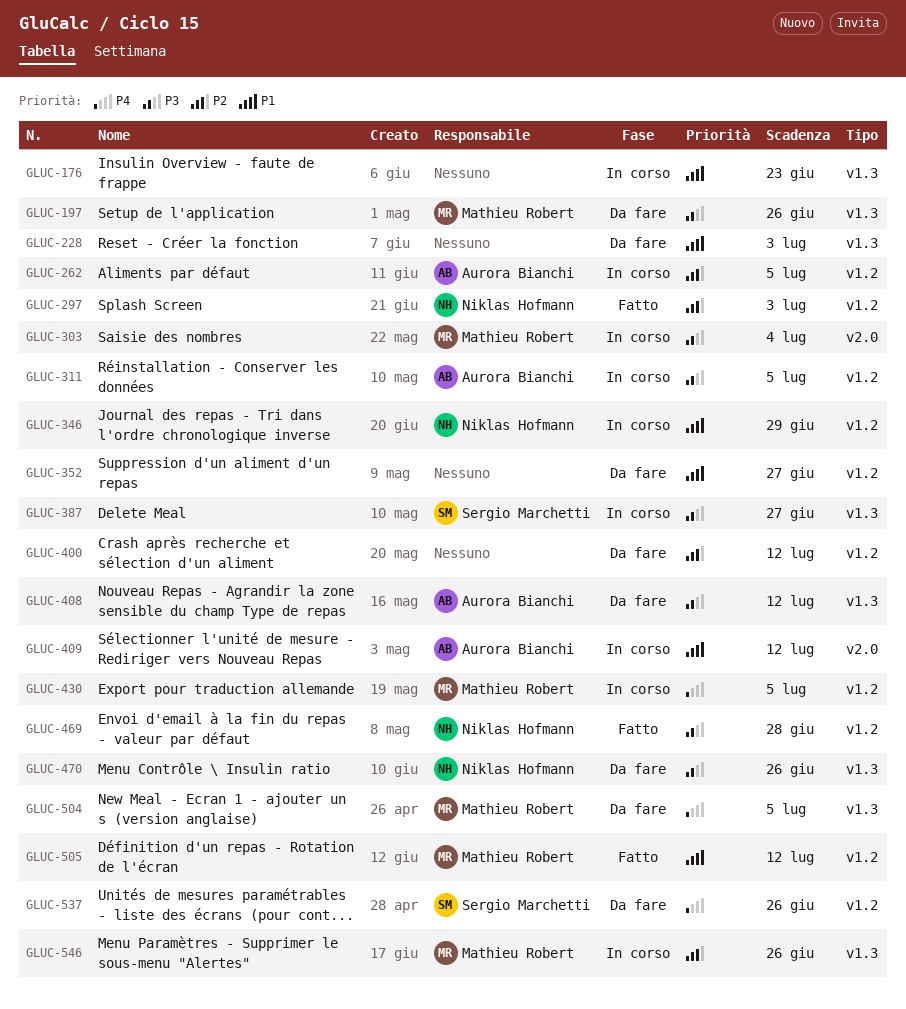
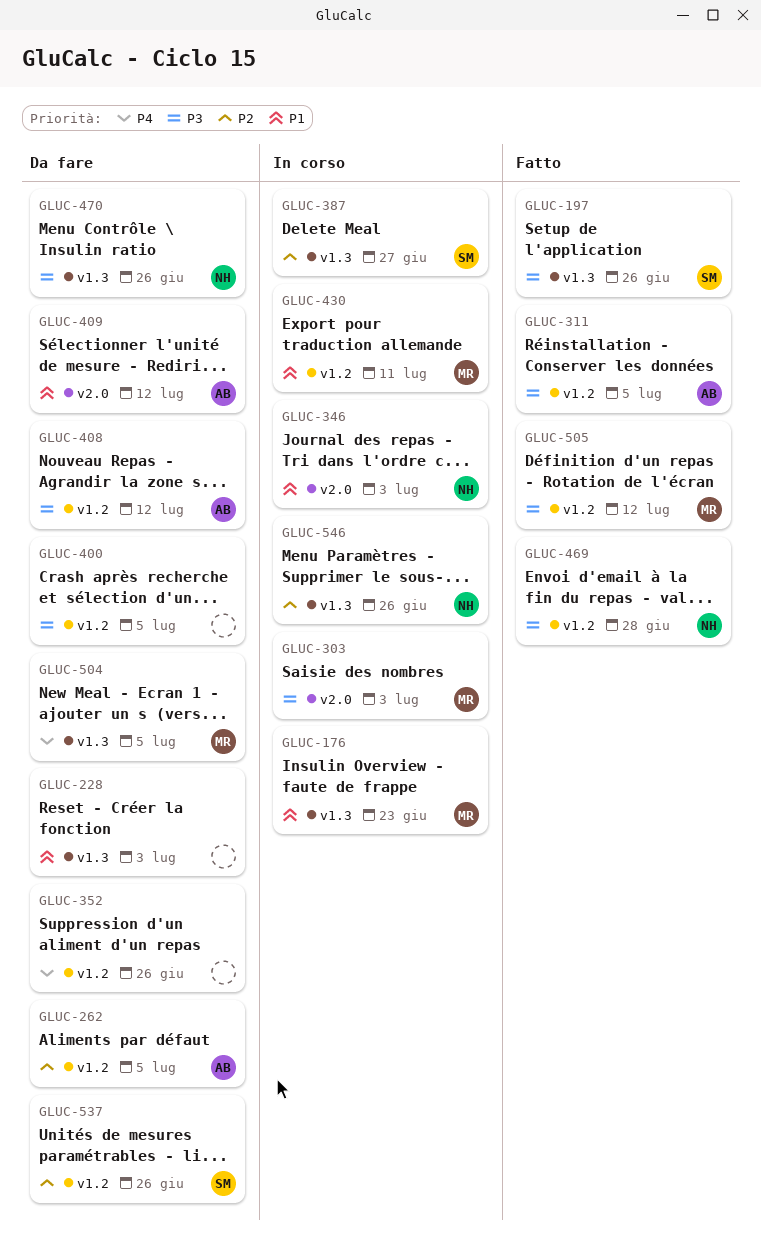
GLUC-176, owner: none -> Mathieu Robert
GLUC-197, status: Da fare -> Fatto
GLUC-197, owner: Mathieu Robert -> Sergio Marchetti
GLUC-262, status: In corso -> Da fare
GLUC-297: present -> none
GLUC-303, due: Jul 4 -> Jul 3
GLUC-311, status: In corso -> Fatto
GLUC-346, label: v1.2 -> v2.0
GLUC-346, due: Jun 29 -> Jul 3
GLUC-352, priority: P1 -> P4
GLUC-352, due: Jun 27 -> Jun 26
GLUC-387, priority: P3 -> P2
GLUC-400, priority: P2 -> P3
GLUC-400, due: Jul 12 -> Jul 5
GLUC-408, label: v1.3 -> v1.2
GLUC-409, status: In corso -> Da fare
GLUC-430, priority: P4 -> P1
GLUC-430, due: Jul 5 -> Jul 11
GLUC-505, priority: P1 -> P3
GLUC-537, priority: P4 -> P2
GLUC-546, owner: Mathieu Robert -> Niklas Hofmann

